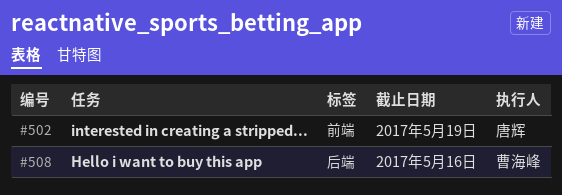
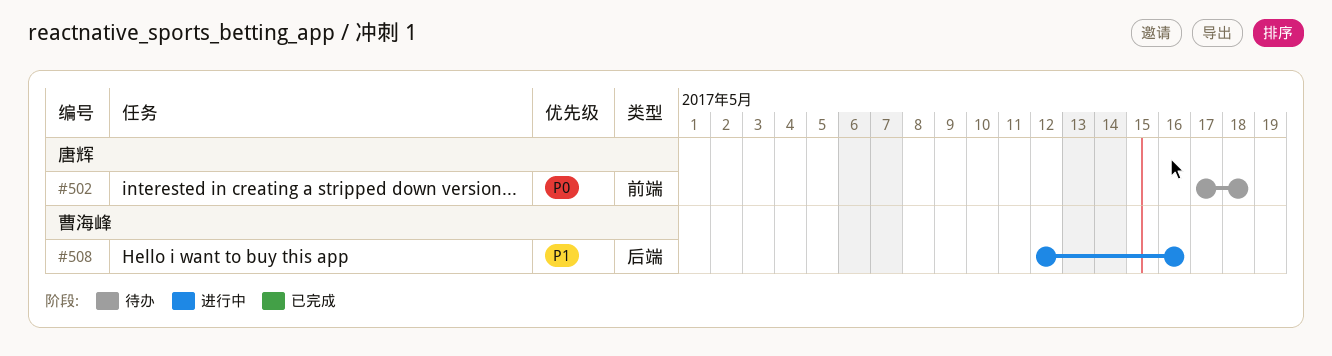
#502, due: May 19 -> May 18

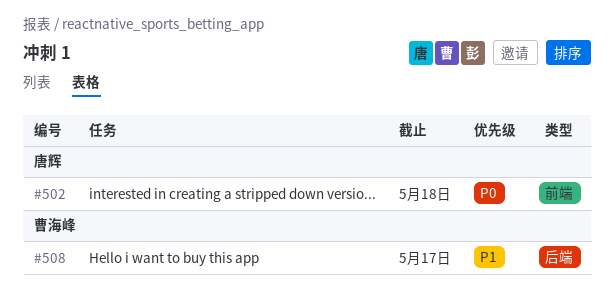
#508, due: May 16 -> May 17

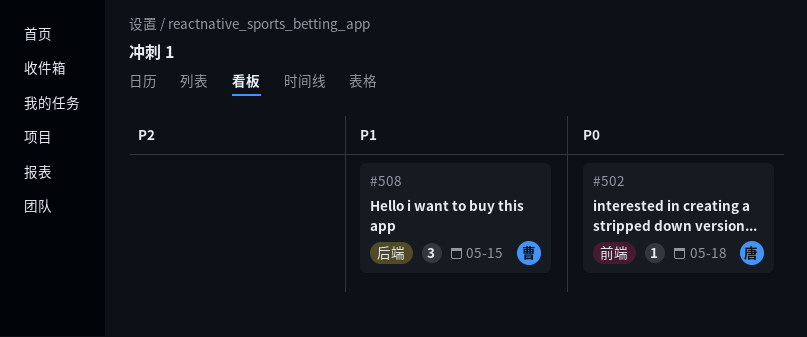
#508, due: May 17 -> May 15

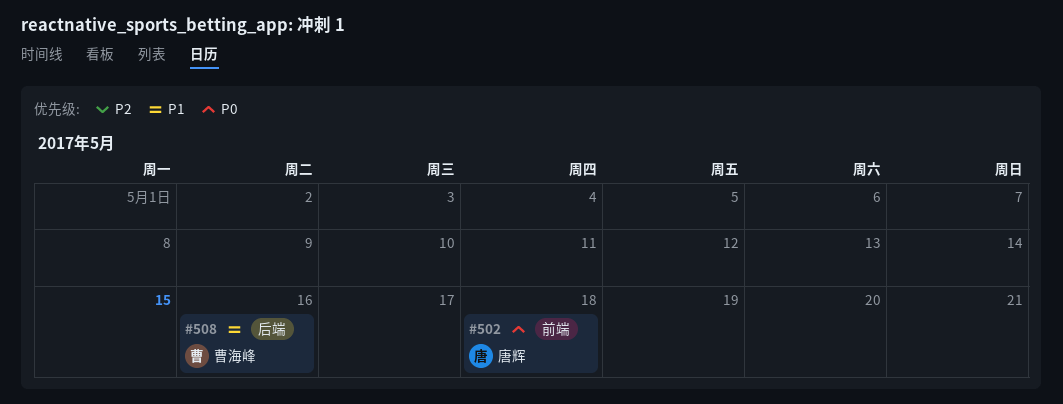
#508, due: May 15 -> May 16

